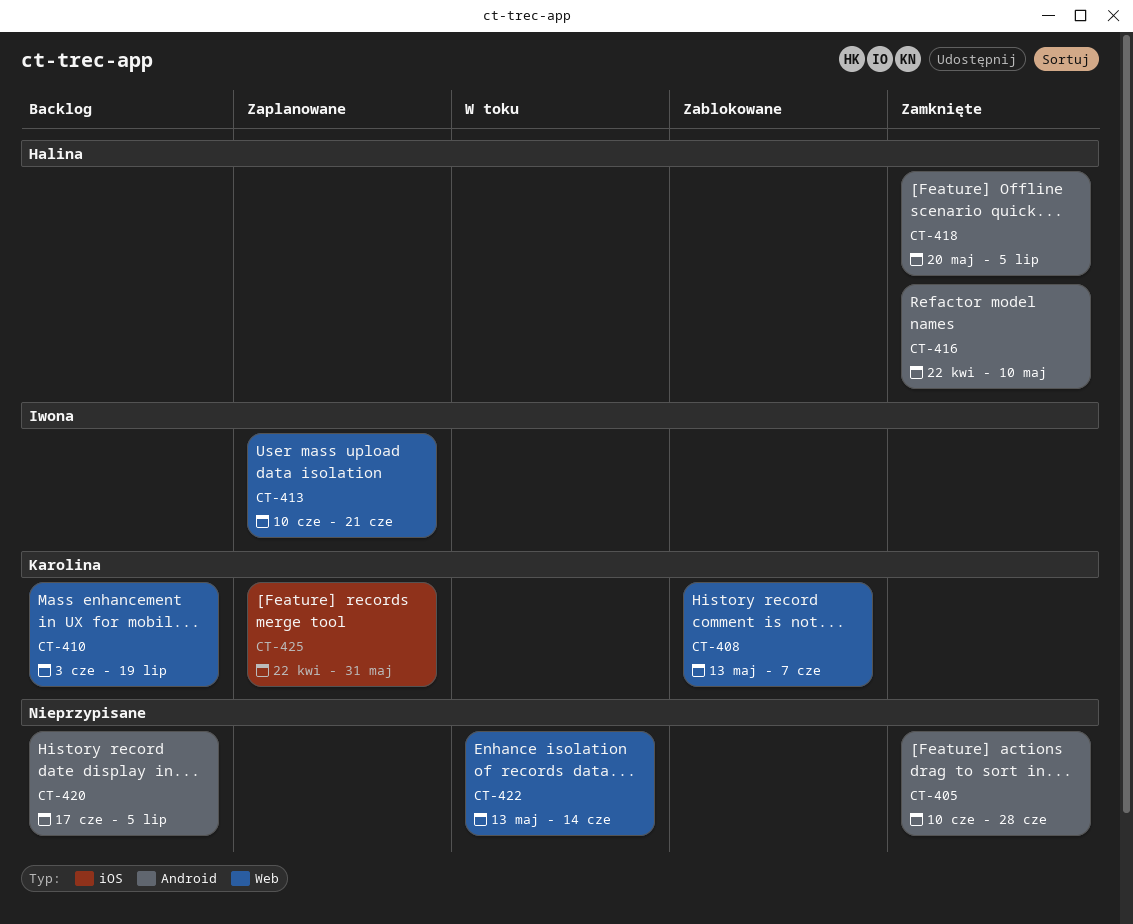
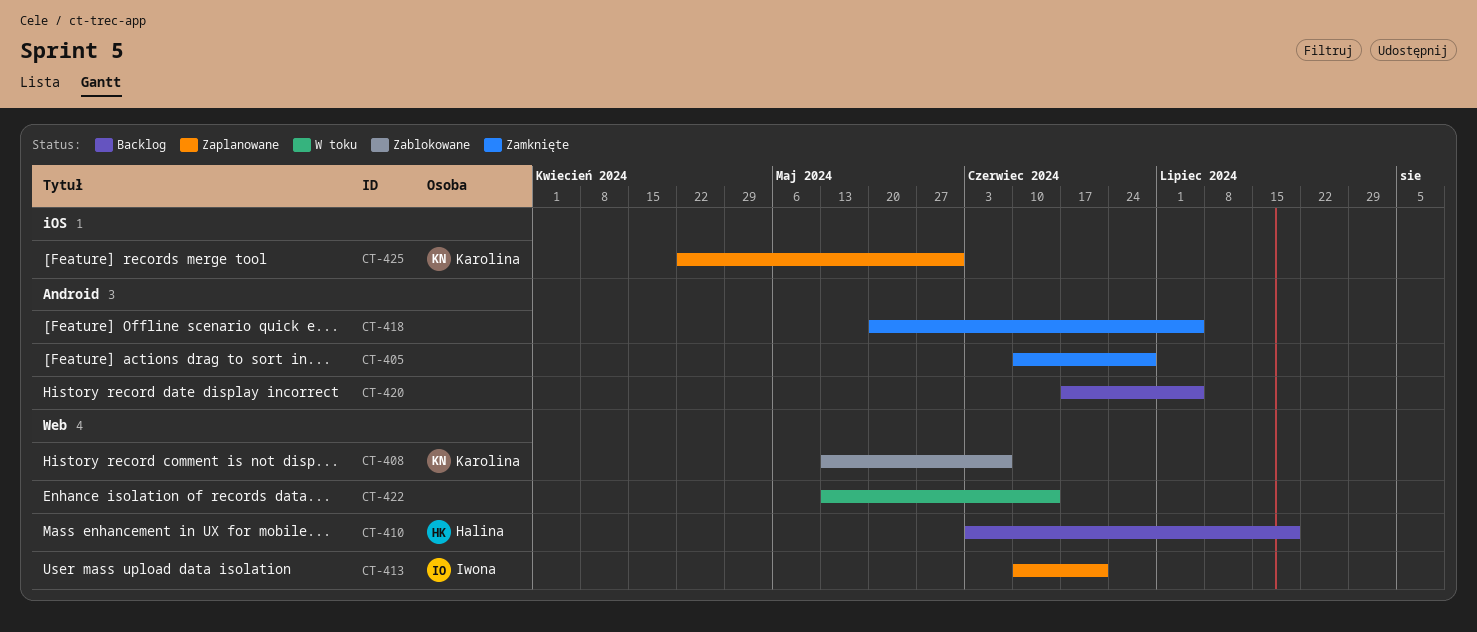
CT-410, owner: Karolina -> Halina
CT-416: present -> none
CT-418, owner: Halina -> none

